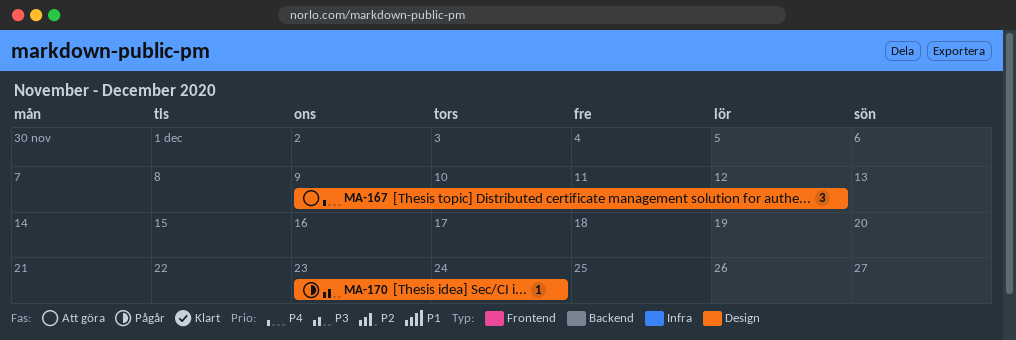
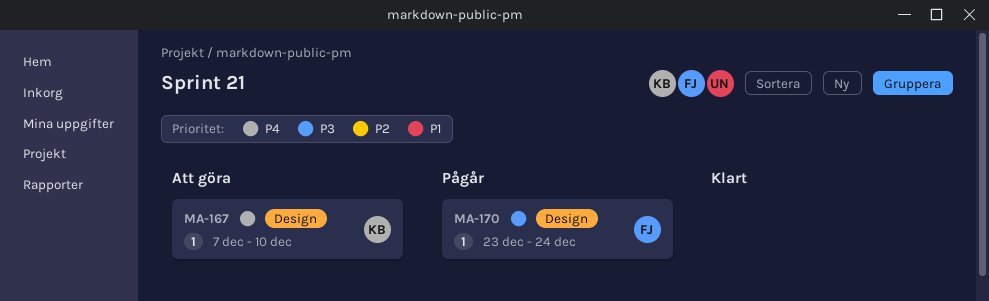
MA-167, estimate: 3 -> 1
MA-167, start: Dec 9 -> Dec 7
MA-167, due: Dec 12 -> Dec 10

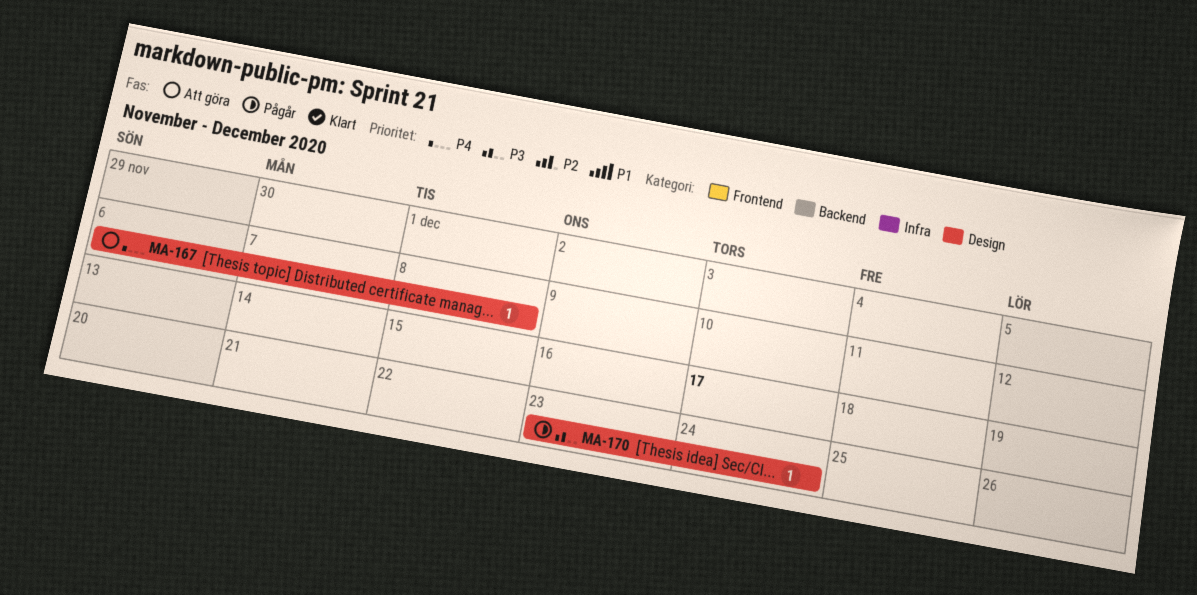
MA-167, start: Dec 7 -> Dec 6
MA-167, due: Dec 10 -> Dec 8

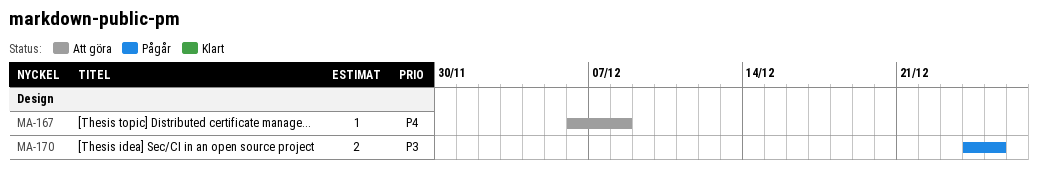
MA-170, estimate: 1 -> 2
MA-170, start: Dec 23 -> Dec 24
MA-170, due: Dec 24 -> Dec 25

